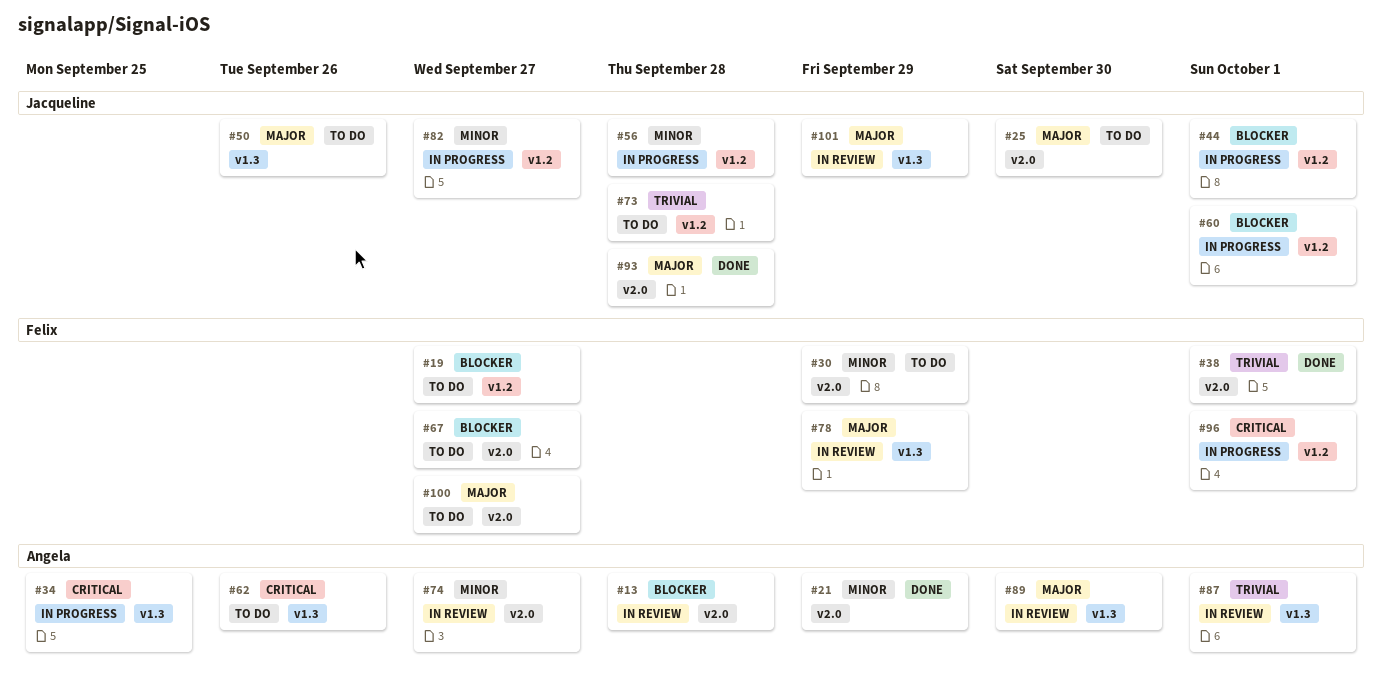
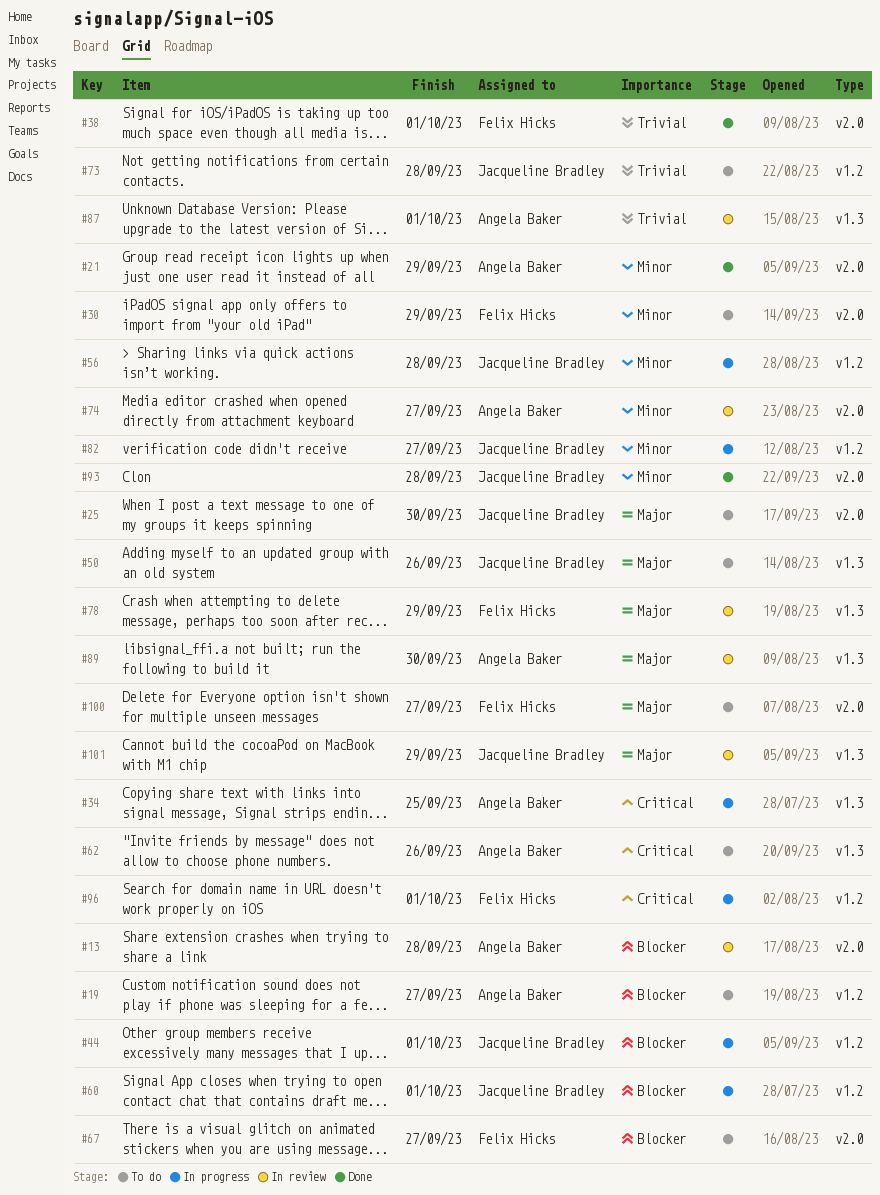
#19, owner: Felix Hicks -> Angela Baker
#93, priority: Major -> Minor

